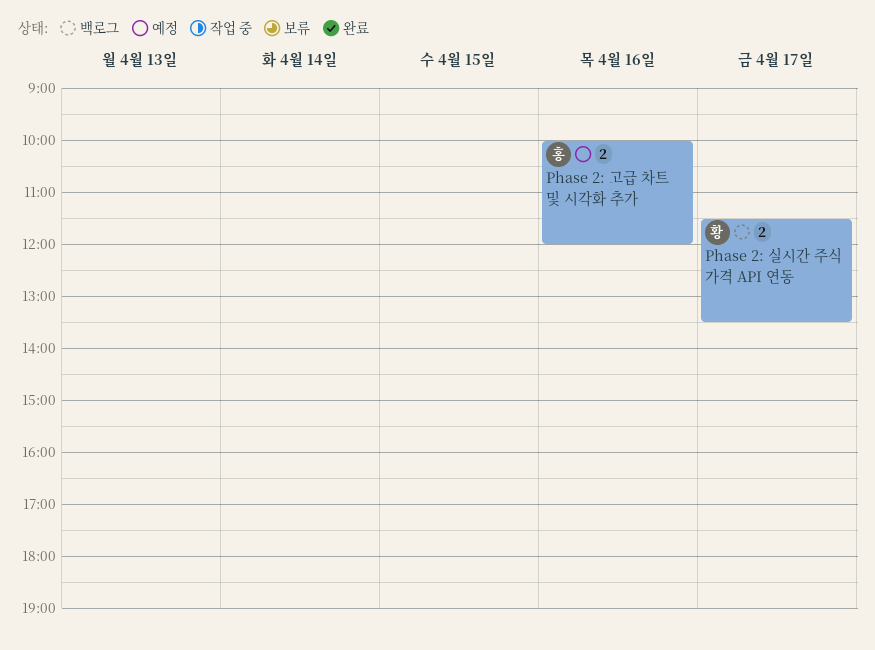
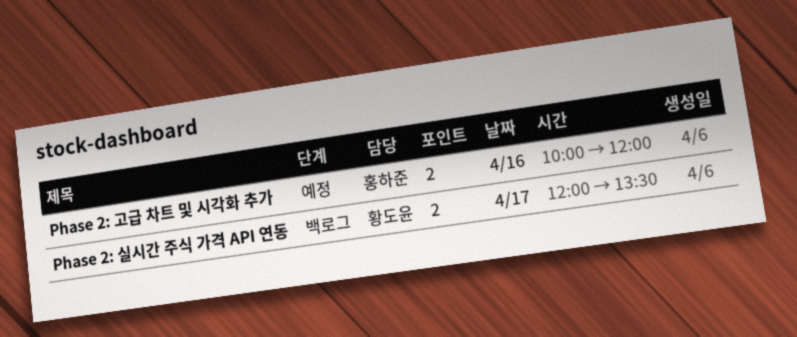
Phase 2: 실시간 주식 가격 API 연동, begins: 11:30 -> 12:00

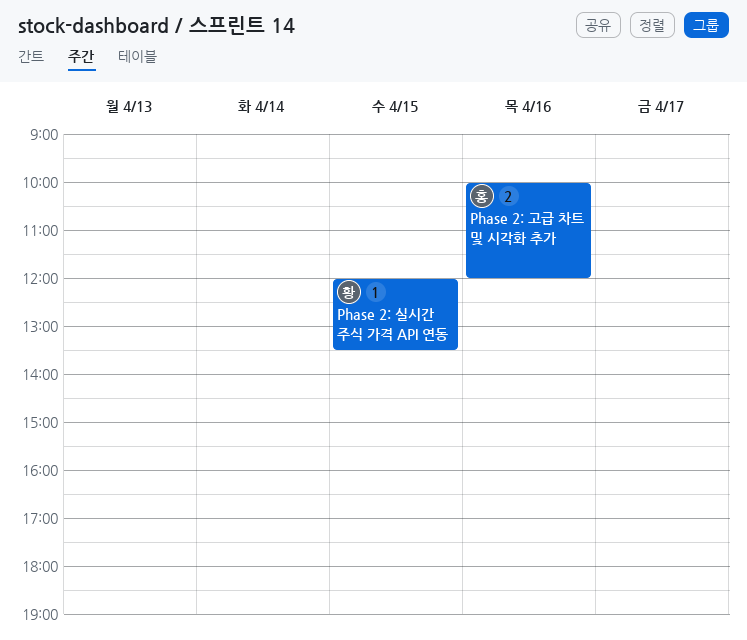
Phase 2: 실시간 주식 가격 API 연동, estimate: 2 -> 1
Phase 2: 실시간 주식 가격 API 연동, day: Apr 17 -> Apr 15

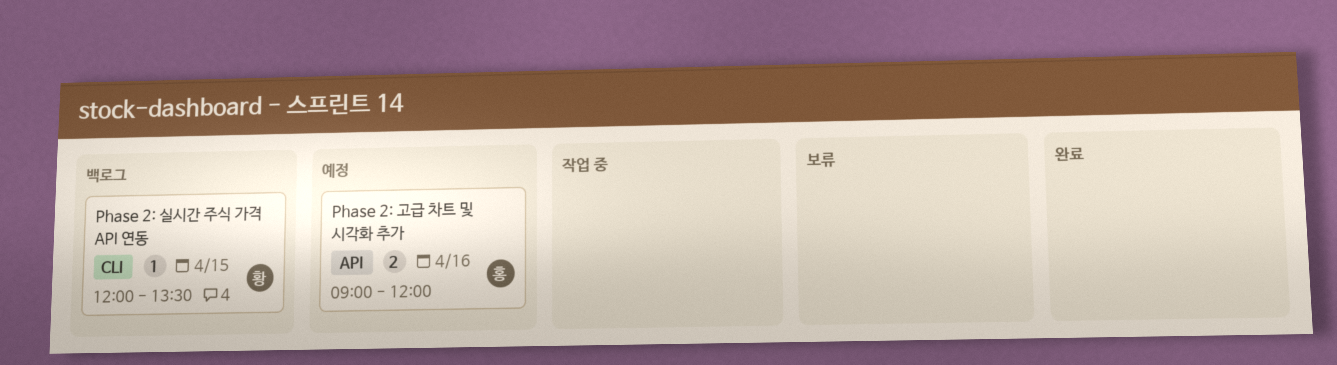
Phase 2: 고급 차트 및 시각화 추가, begins: 10:00 -> 09:00

